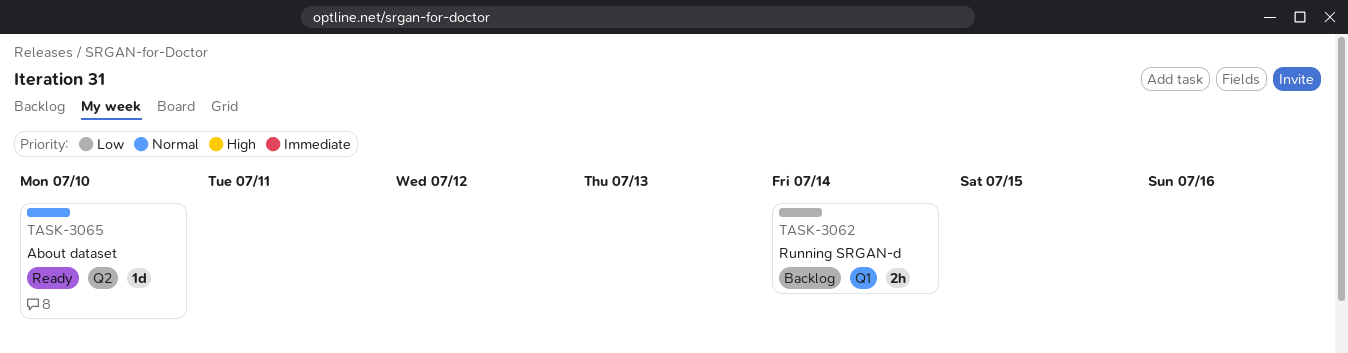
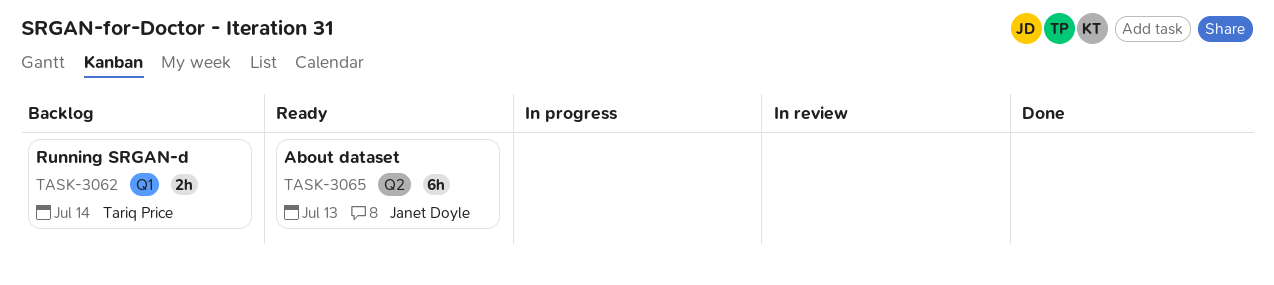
TASK-3065, estimate: 1d -> 6h
TASK-3065, due: Jul 10 -> Jul 13

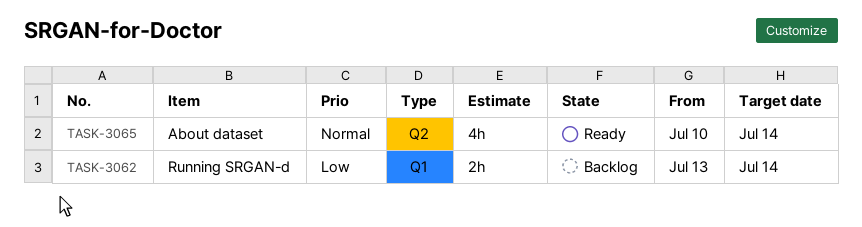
TASK-3065, estimate: 6h -> 4h
TASK-3065, due: Jul 13 -> Jul 14

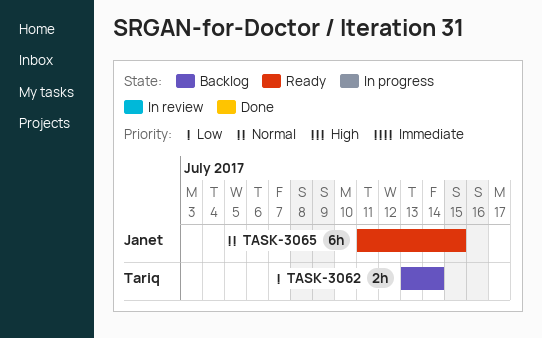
TASK-3065, estimate: 4h -> 6h
TASK-3065, start: Jul 10 -> Jul 11
TASK-3065, due: Jul 14 -> Jul 15

